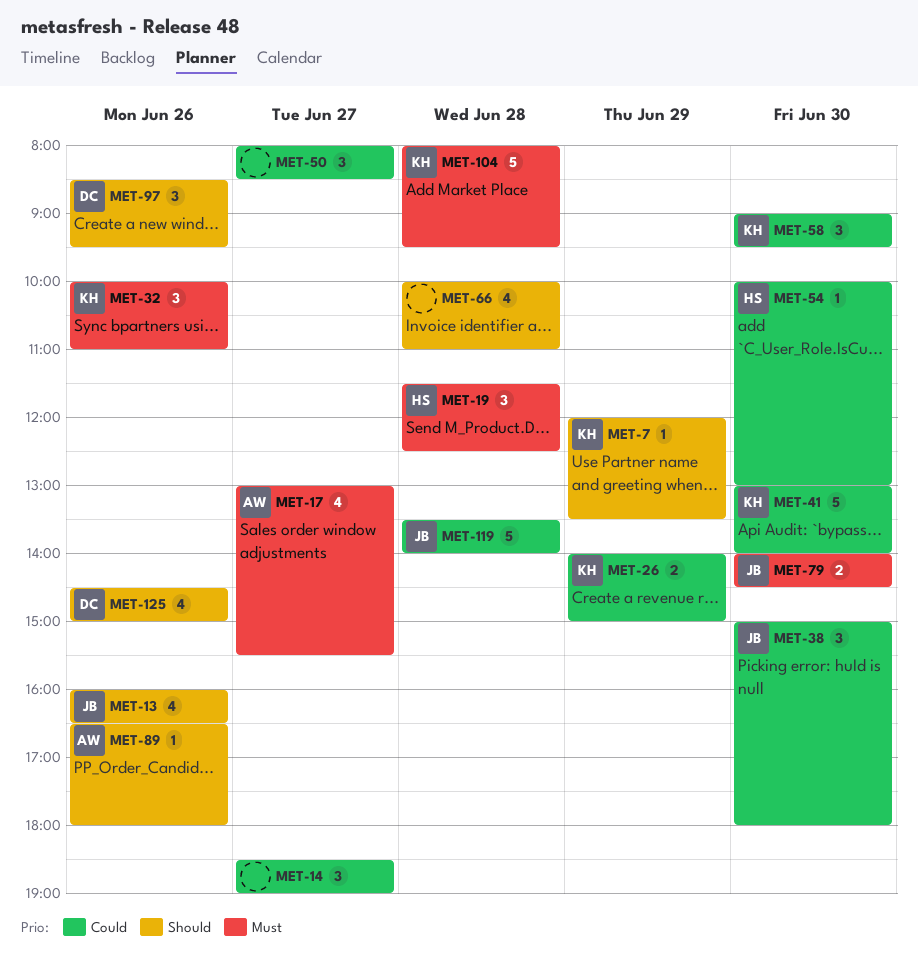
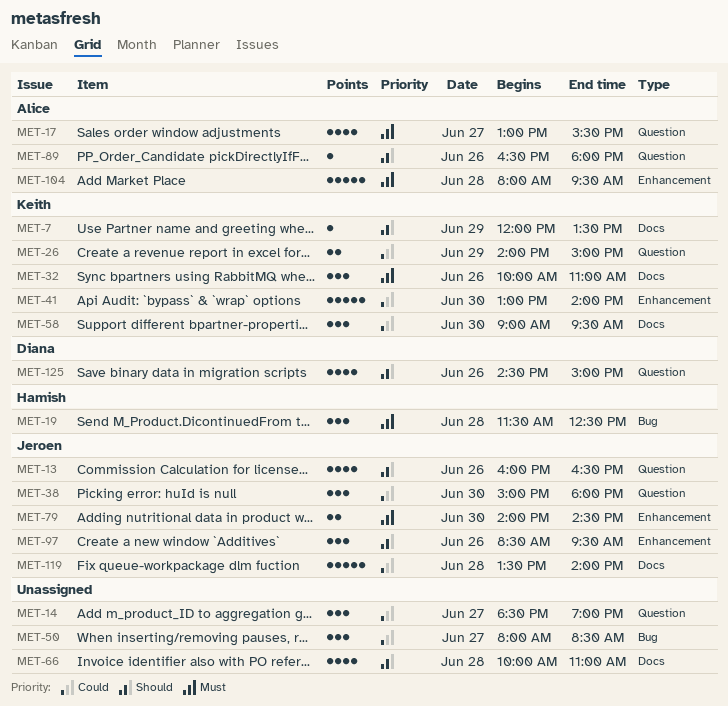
MET-54: present -> none
MET-97, owner: Diana -> Jeroen
MET-104, owner: Keith -> Alice

